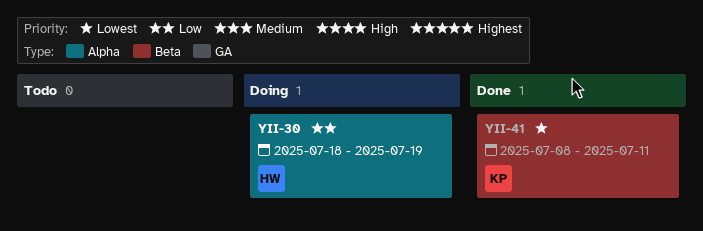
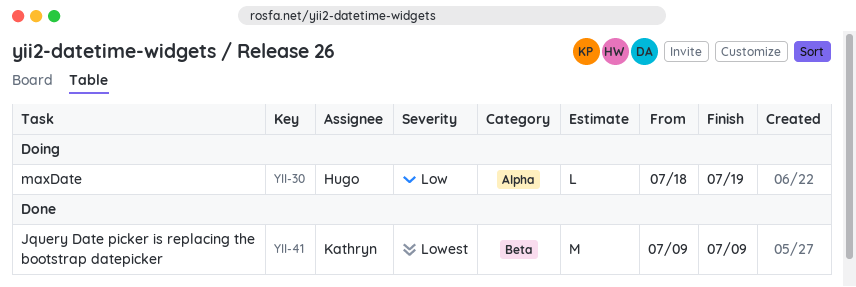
YII-41, start: Jul 8 -> Jul 9
YII-41, due: Jul 11 -> Jul 9

